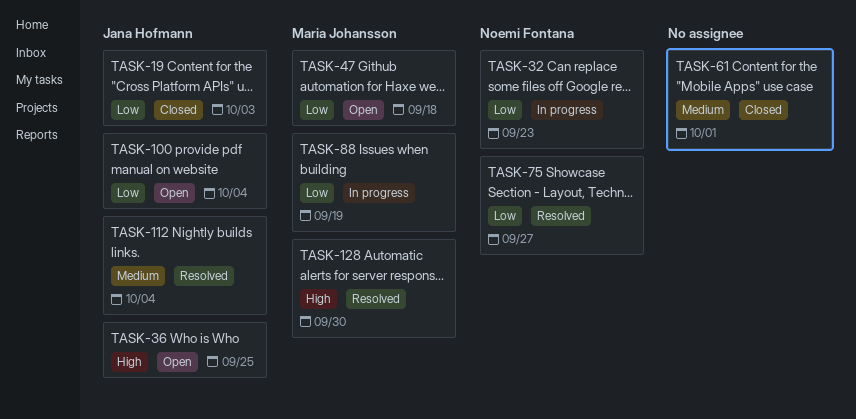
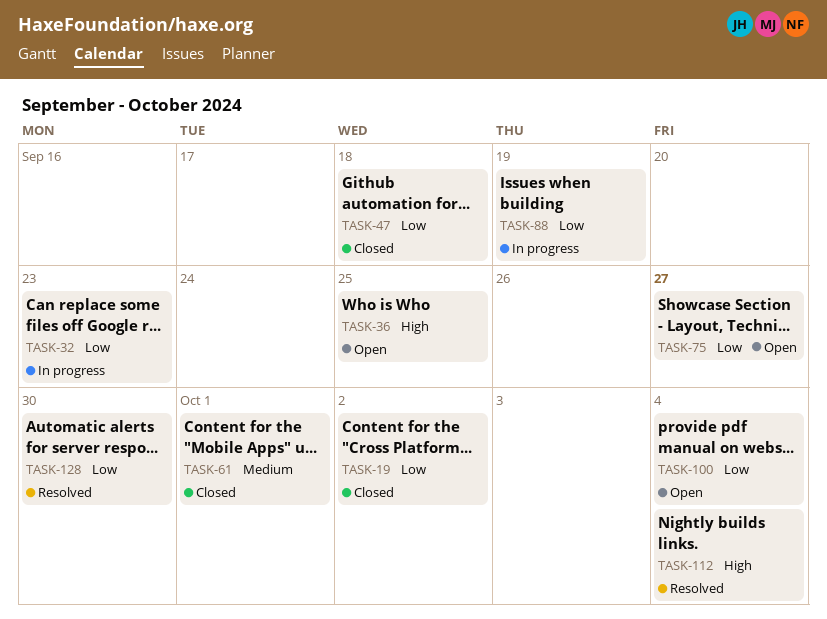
TASK-19, due: Oct 3 -> Oct 2
TASK-47, status: Open -> Closed
TASK-75, status: Resolved -> Open
TASK-112, priority: Medium -> High
TASK-128, priority: High -> Low

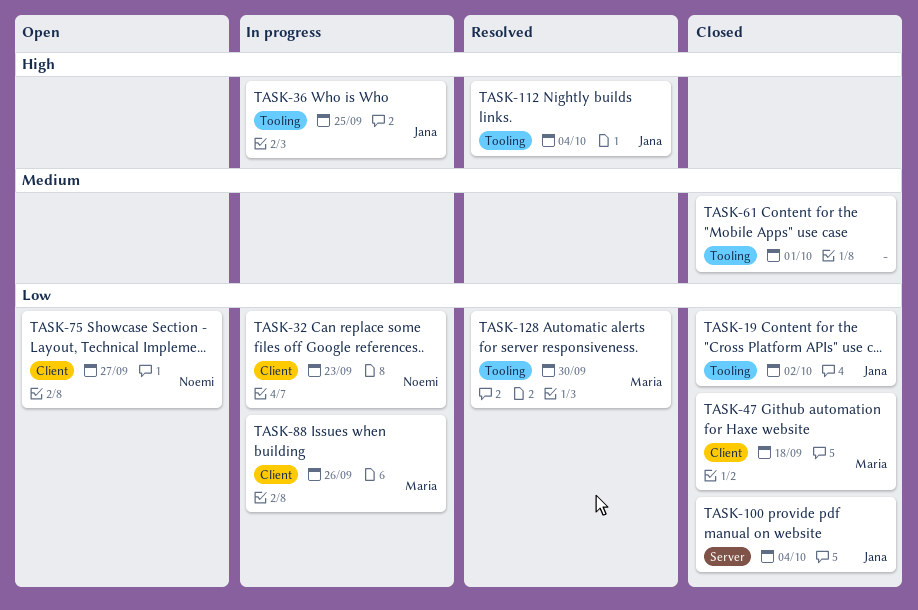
TASK-36, status: Open -> In progress
TASK-88, due: Sep 19 -> Sep 26
TASK-100, status: Open -> Closed

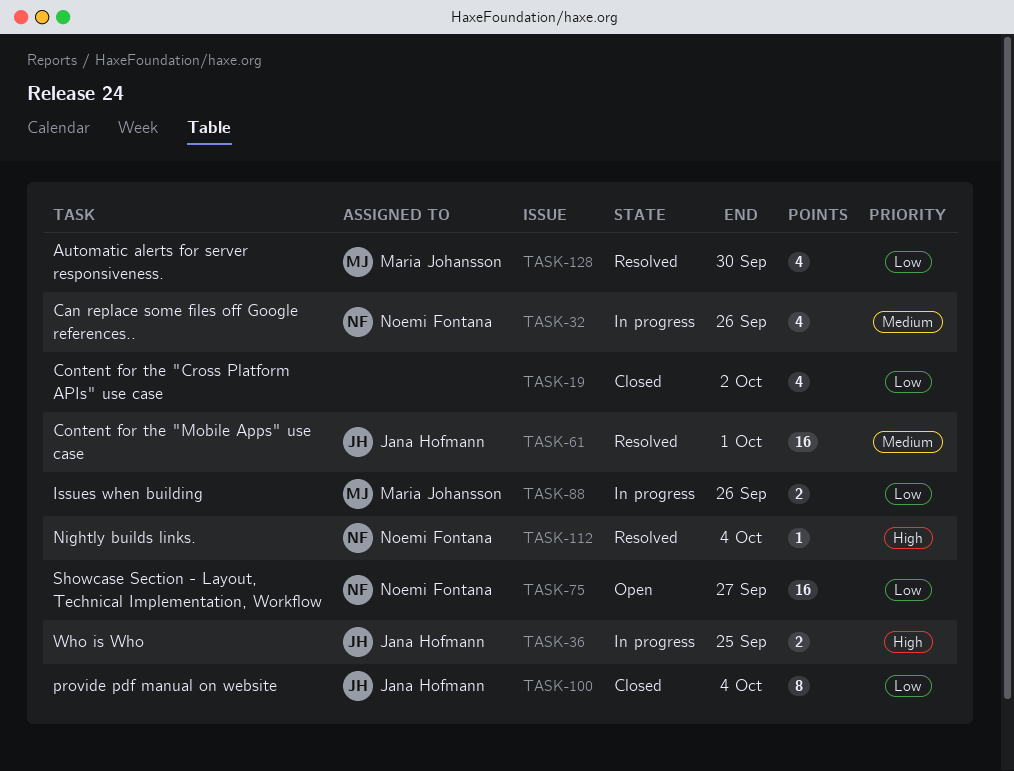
TASK-19, owner: Jana Hofmann -> none
TASK-32, priority: Low -> Medium
TASK-32, due: Sep 23 -> Sep 26
TASK-47: present -> none
TASK-61, status: Closed -> Resolved
TASK-61, owner: none -> Jana Hofmann
TASK-112, owner: Jana Hofmann -> Noemi Fontana

